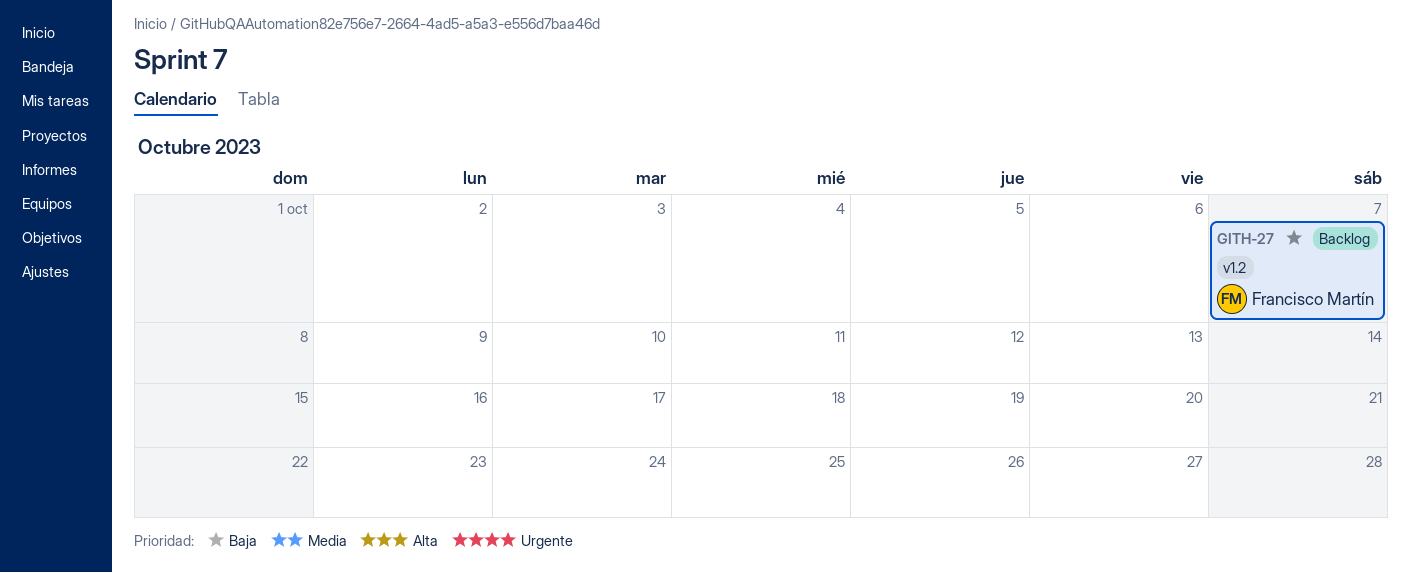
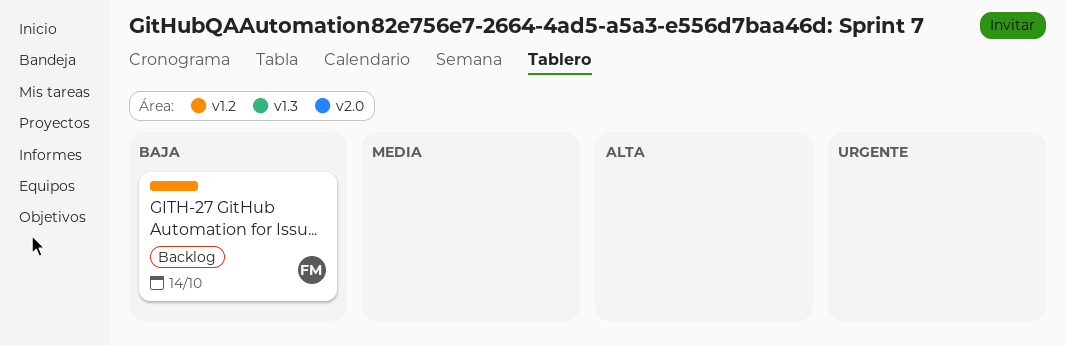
GITH-27, due: Oct 7 -> Oct 14

